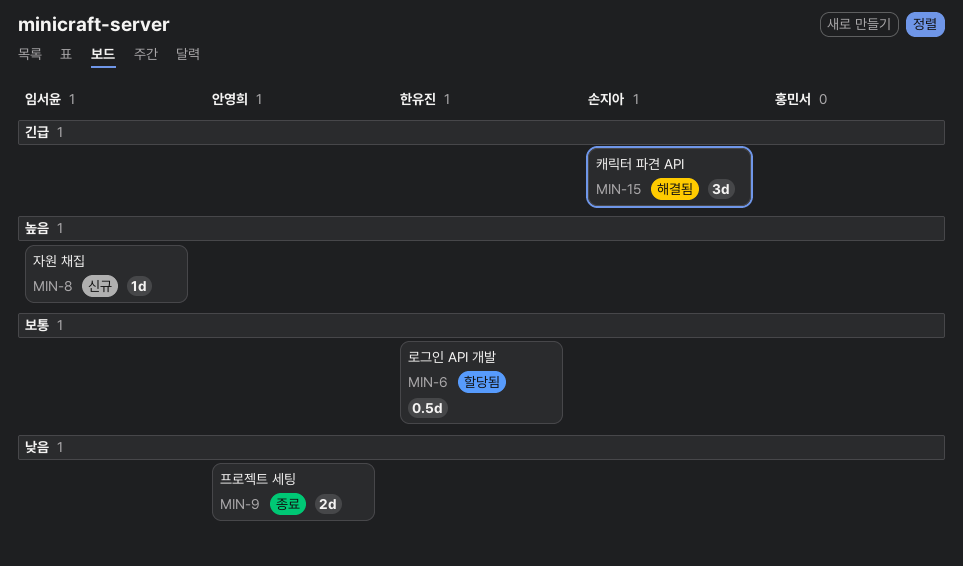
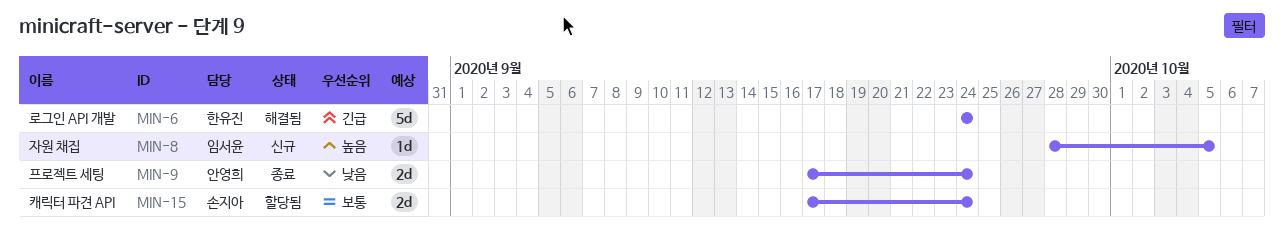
MIN-6, status: 할당됨 -> 해결됨
MIN-6, priority: 보통 -> 긴급
MIN-6, estimate: 0.5d -> 5d
MIN-15, status: 해결됨 -> 할당됨
MIN-15, priority: 긴급 -> 보통
MIN-15, estimate: 3d -> 2d

